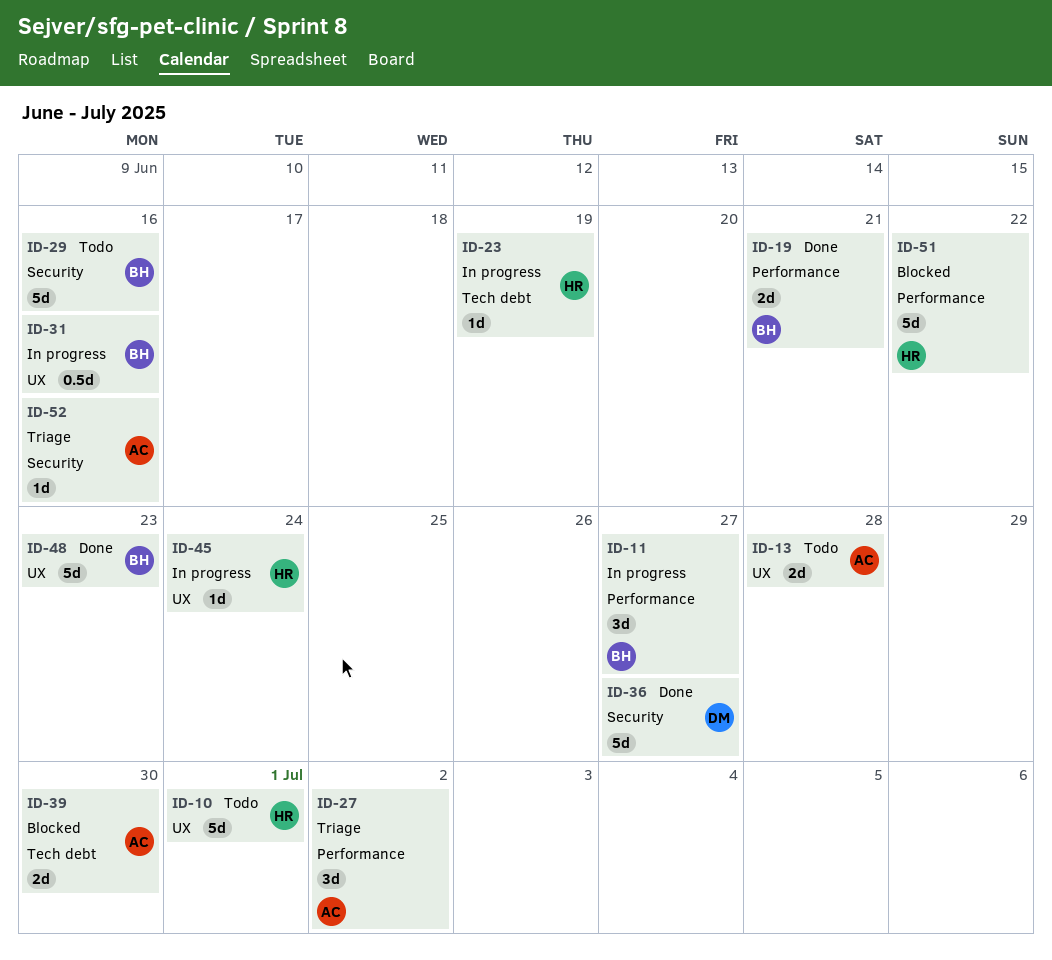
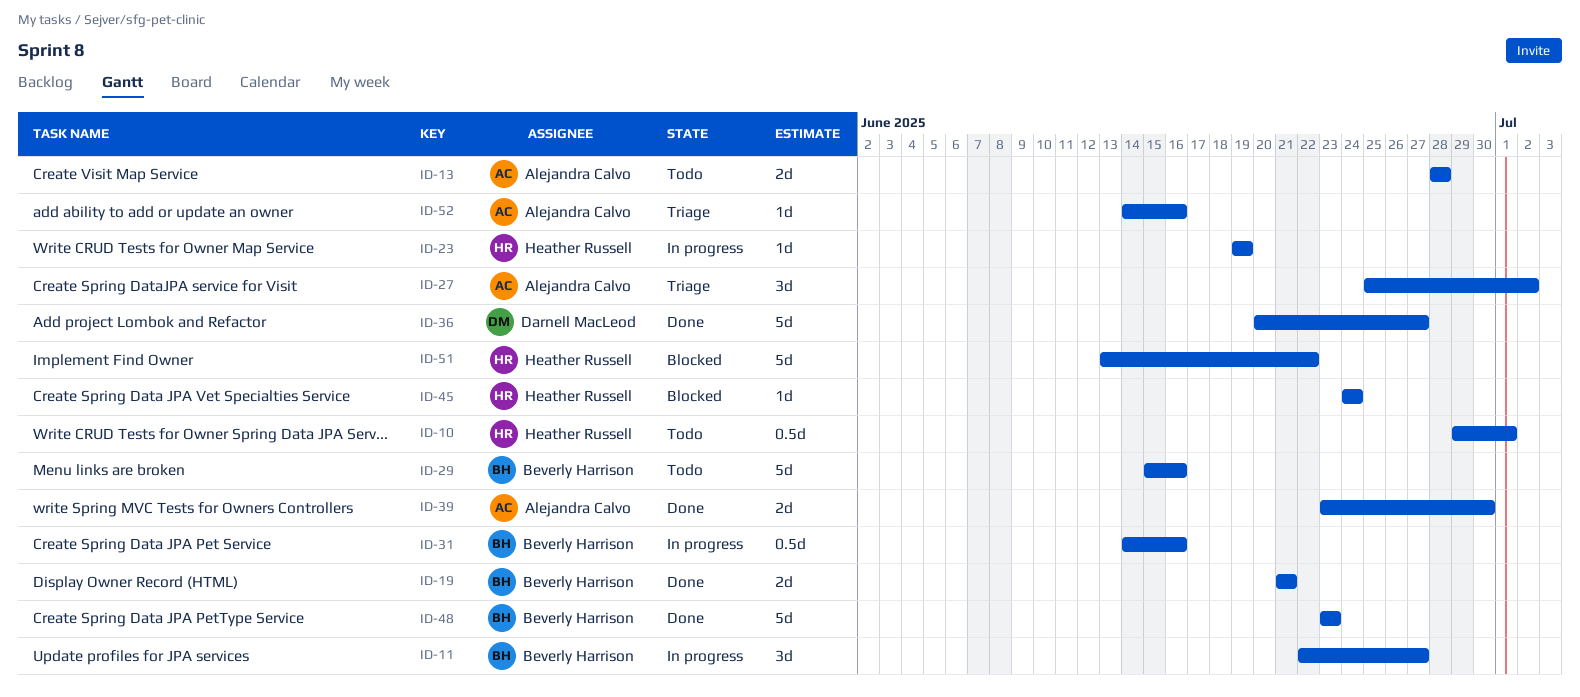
ID-10, estimate: 5d -> 0.5d
ID-39, status: Blocked -> Done
ID-45, status: In progress -> Blocked

